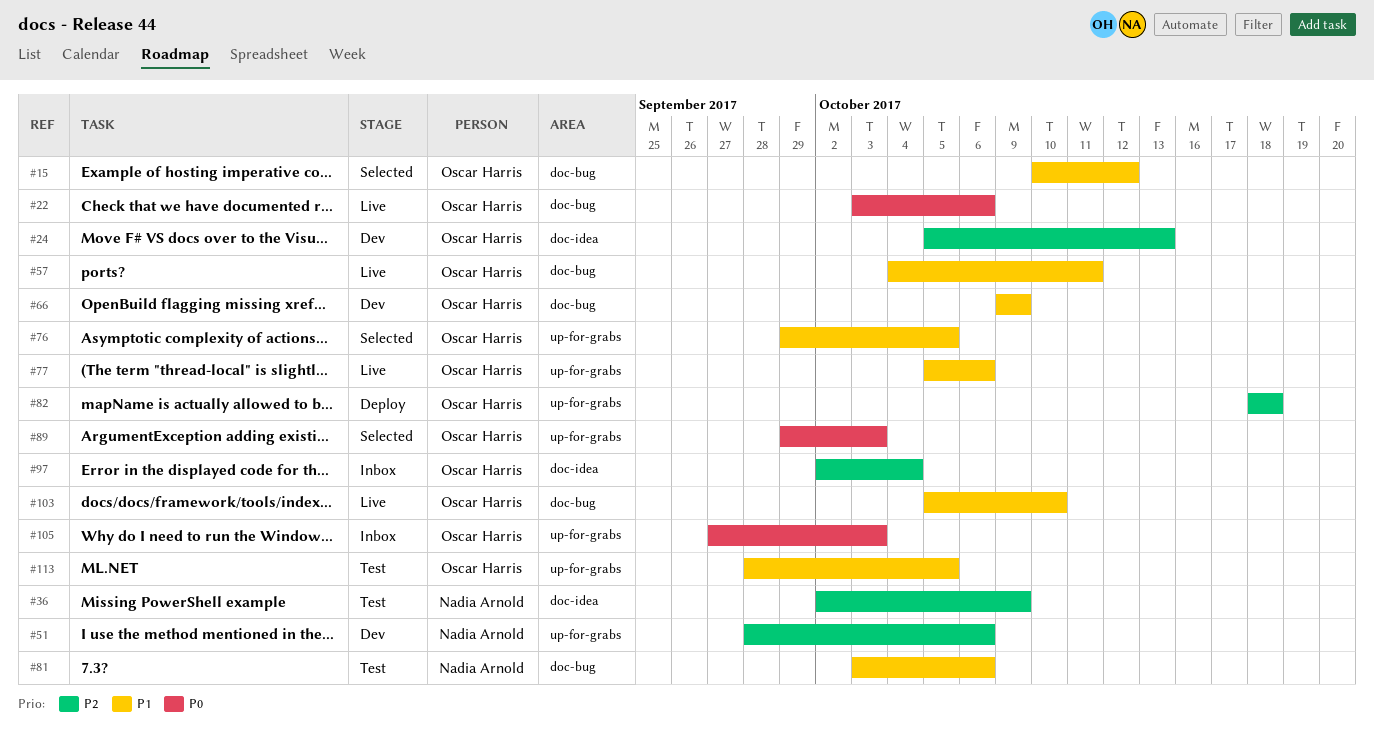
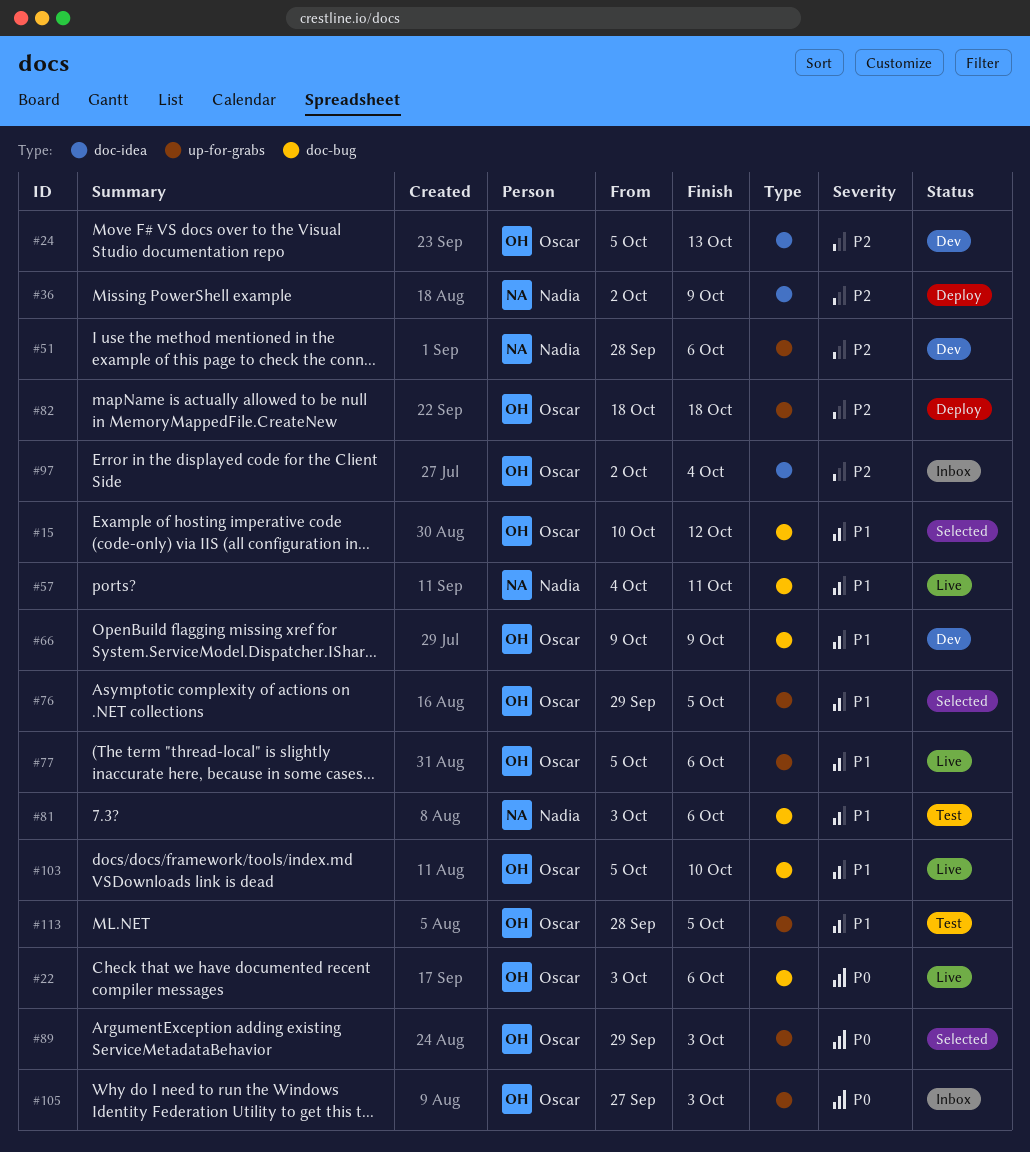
#36, status: Test -> Deploy
#57, owner: Oscar Harris -> Nadia Arnold

